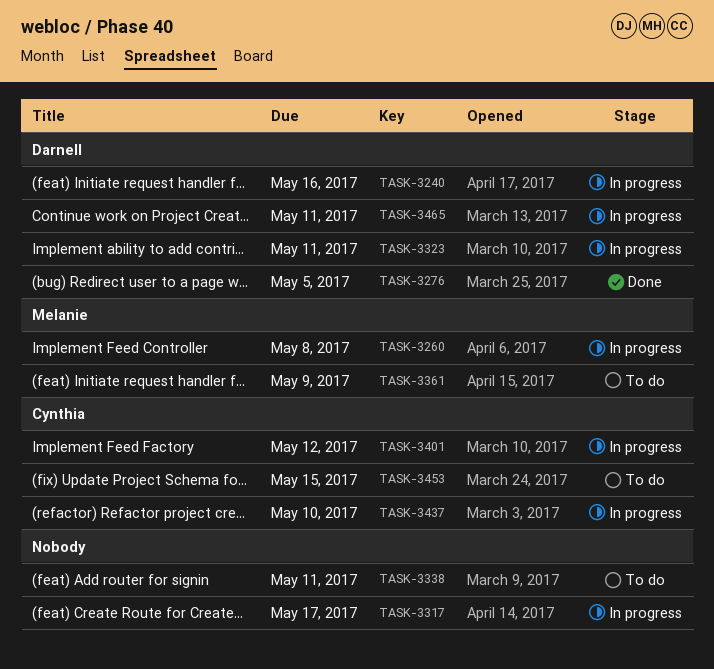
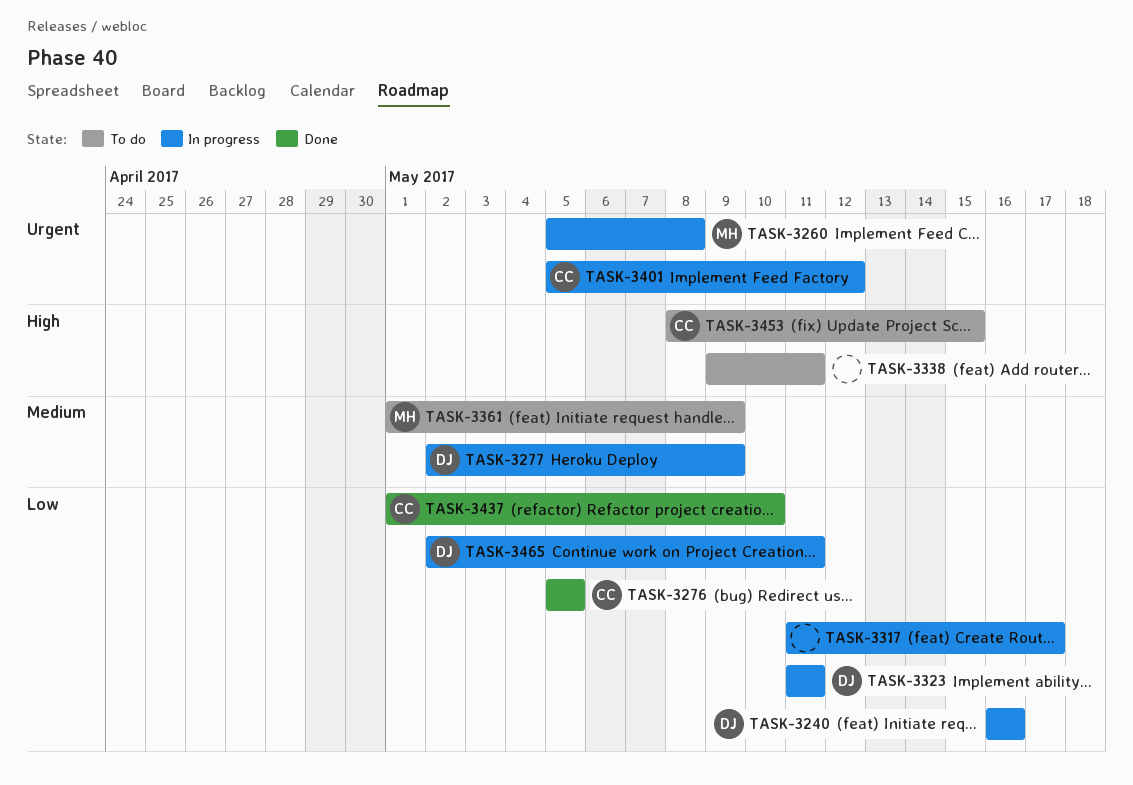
TASK-3276, owner: Darnell -> Cynthia
TASK-3277: none -> present
TASK-3437, status: In progress -> Done

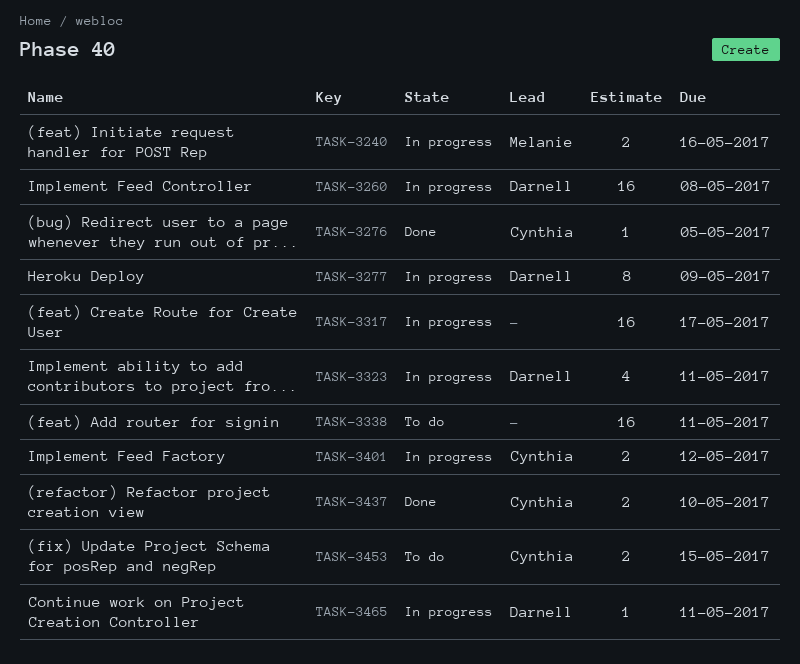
TASK-3240, owner: Darnell -> Melanie
TASK-3260, owner: Melanie -> Darnell
TASK-3361: present -> none

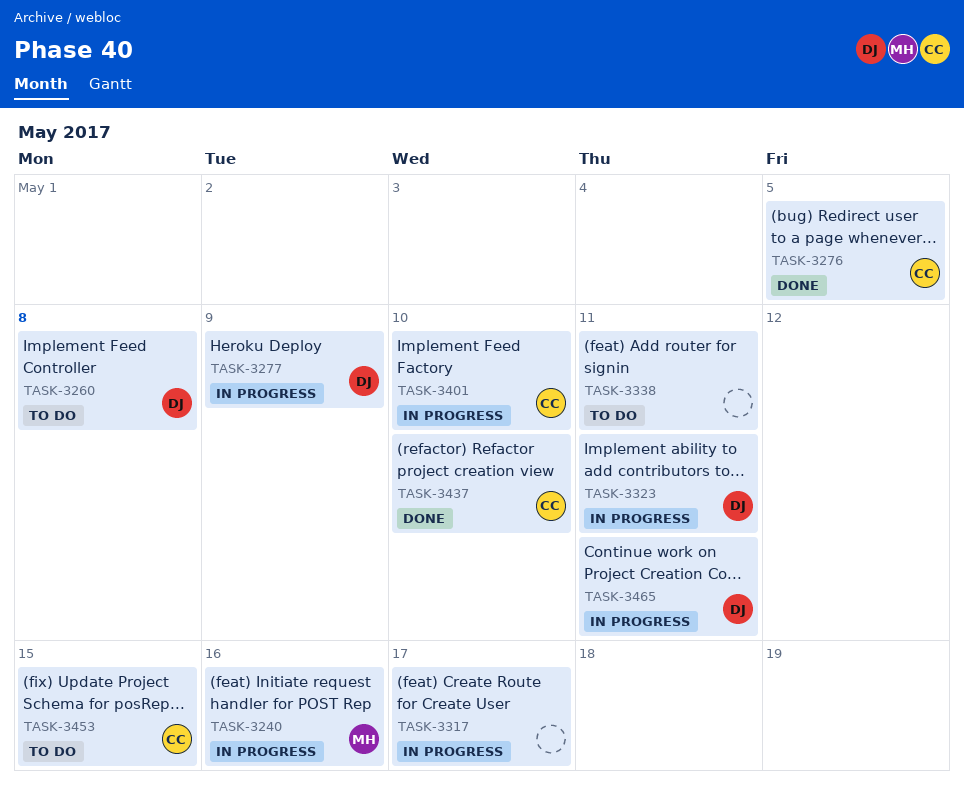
TASK-3260, status: In progress -> To do
TASK-3401, due: May 12 -> May 10

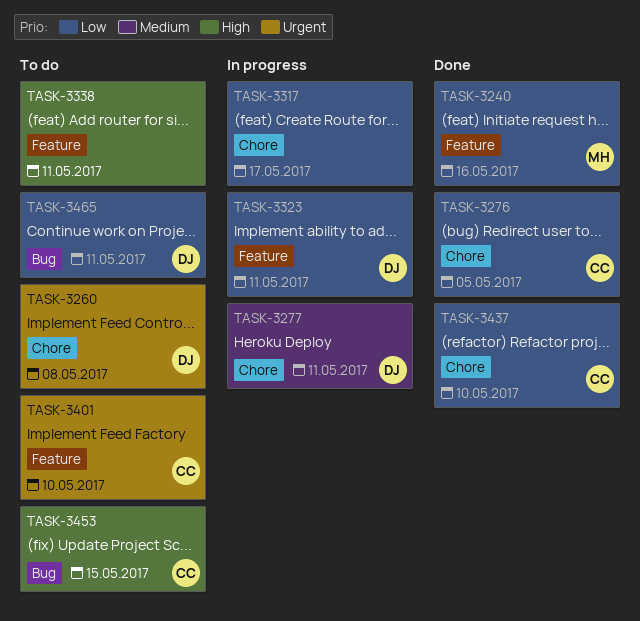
TASK-3240, status: In progress -> Done
TASK-3277, due: May 9 -> May 11
TASK-3401, status: In progress -> To do
TASK-3465, status: In progress -> To do

